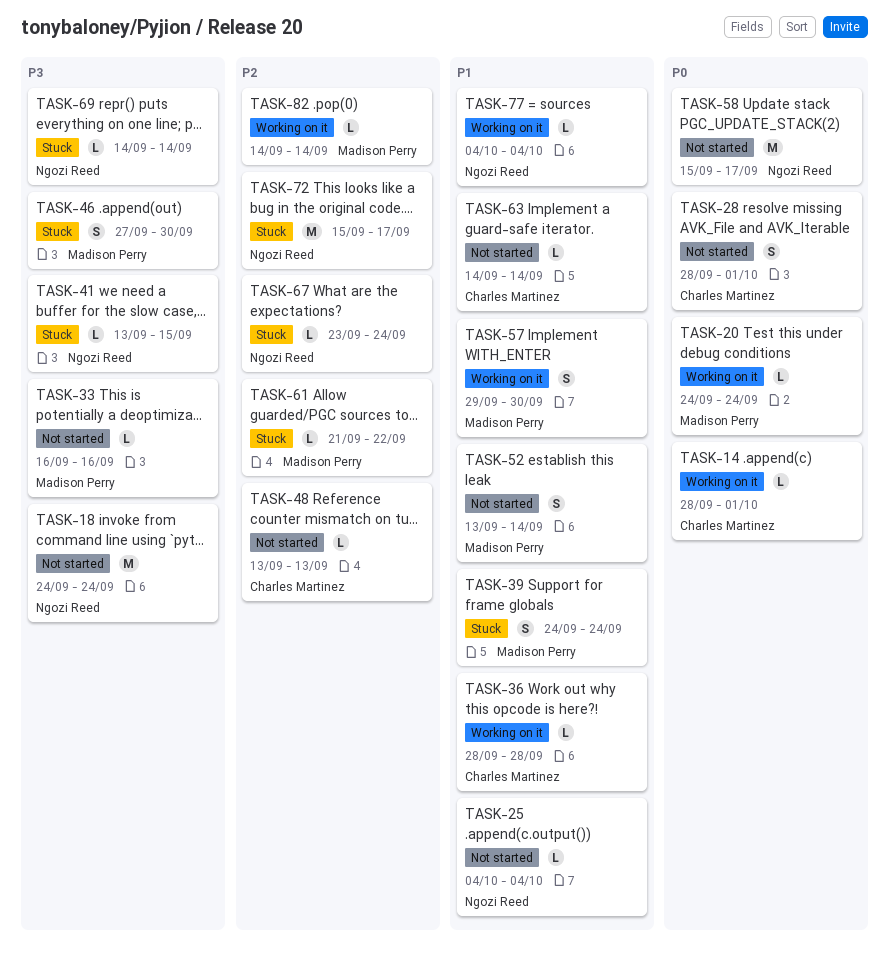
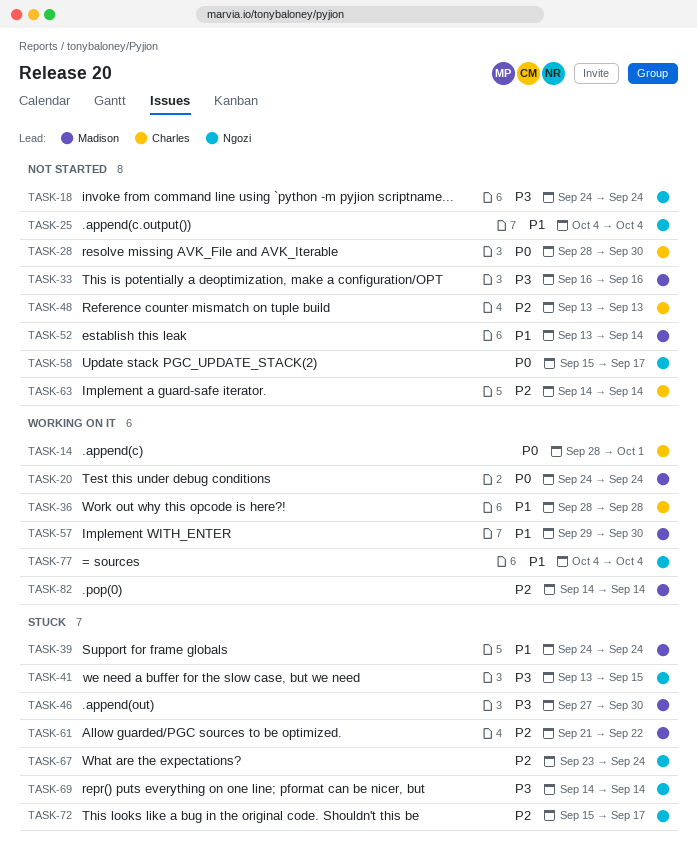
TASK-28, due: Oct 1 -> Sep 30
TASK-63, priority: P1 -> P2

